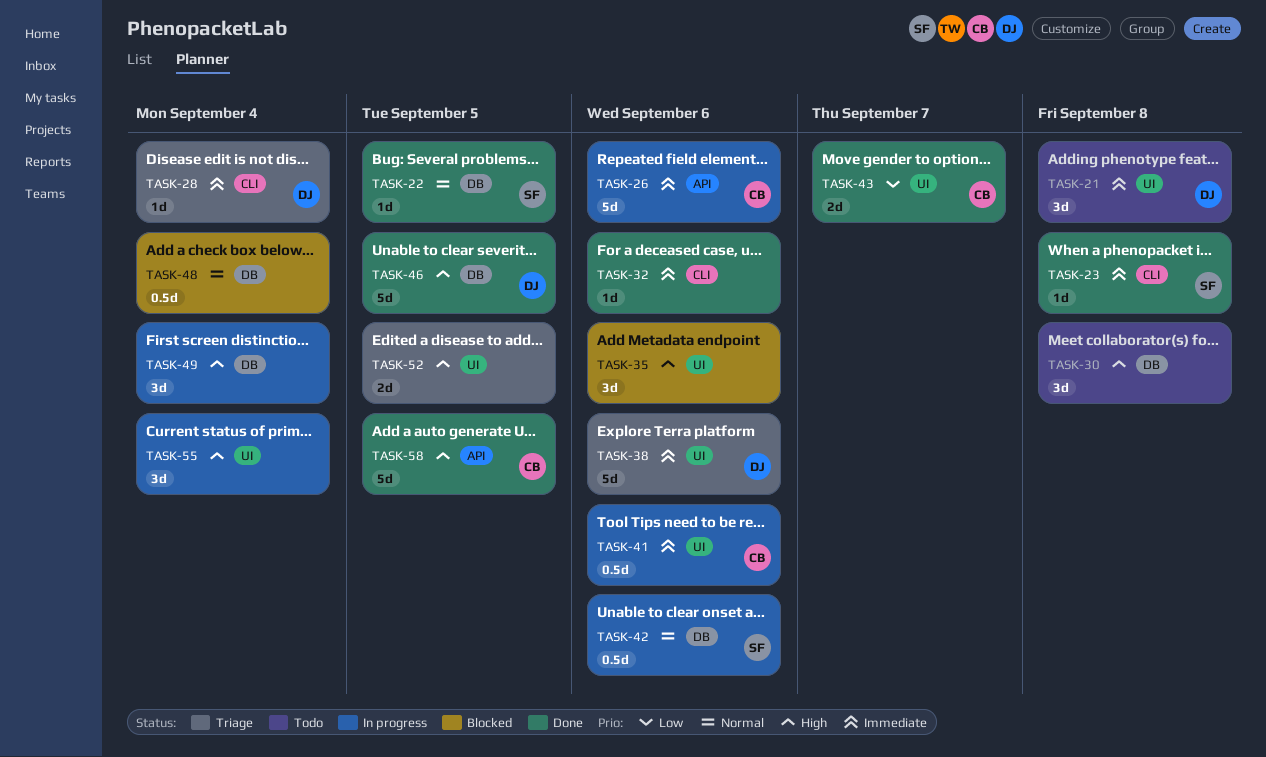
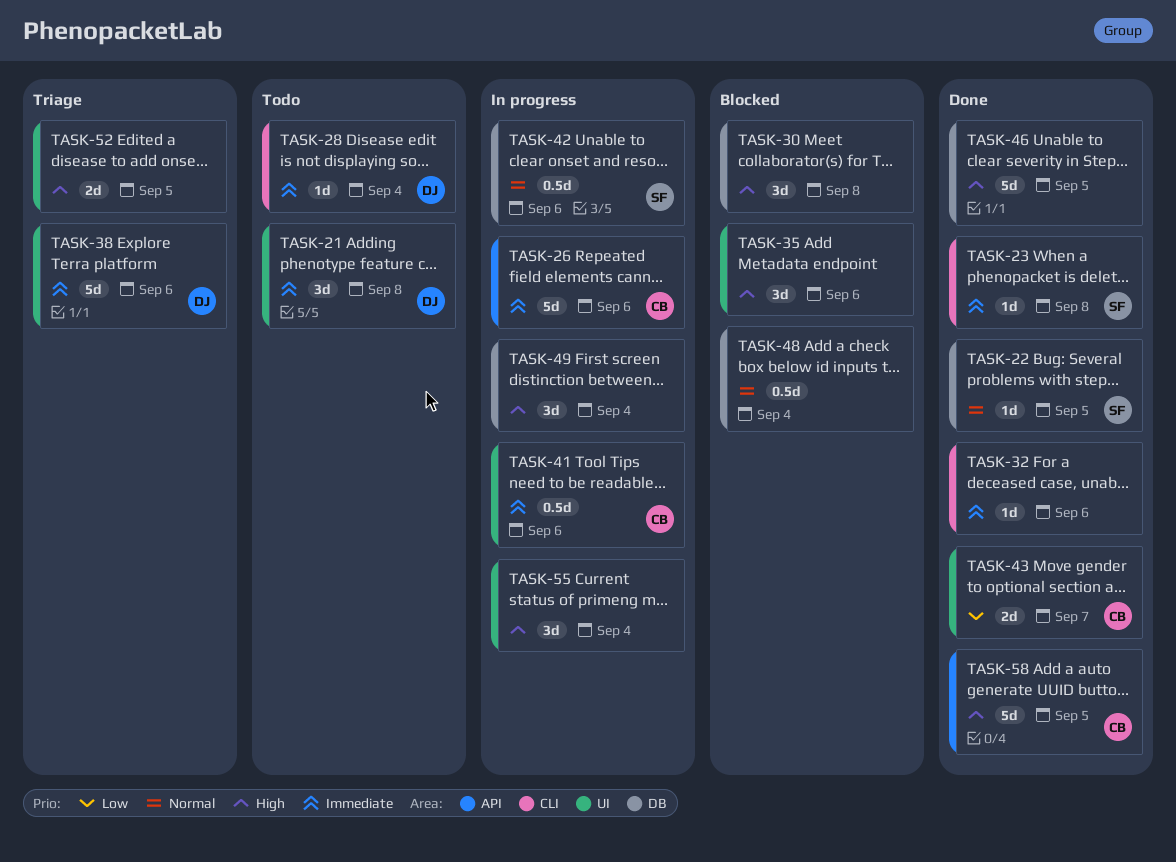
TASK-28, status: Triage -> Todo
TASK-30, status: Todo -> Blocked
TASK-46, owner: DJ -> none

